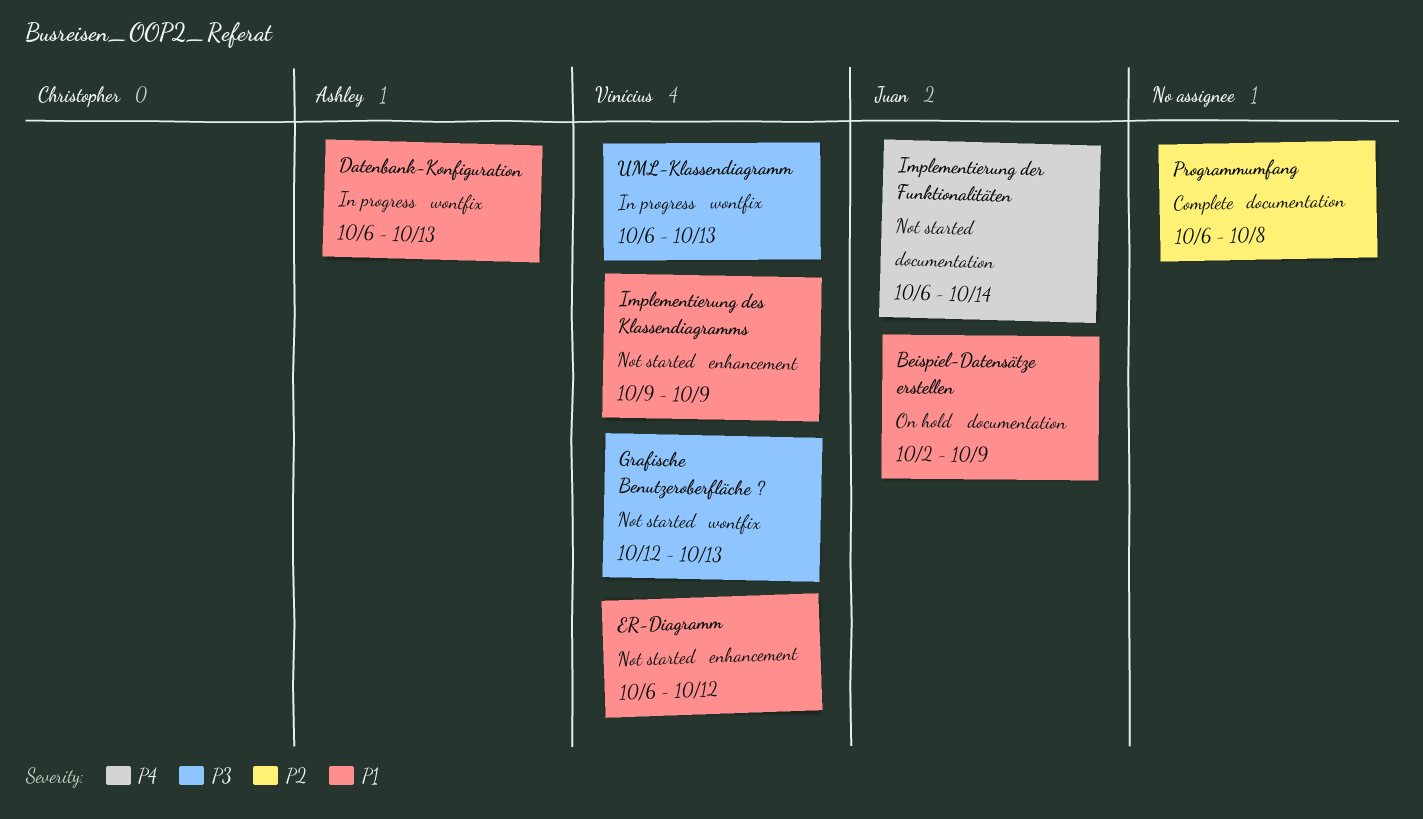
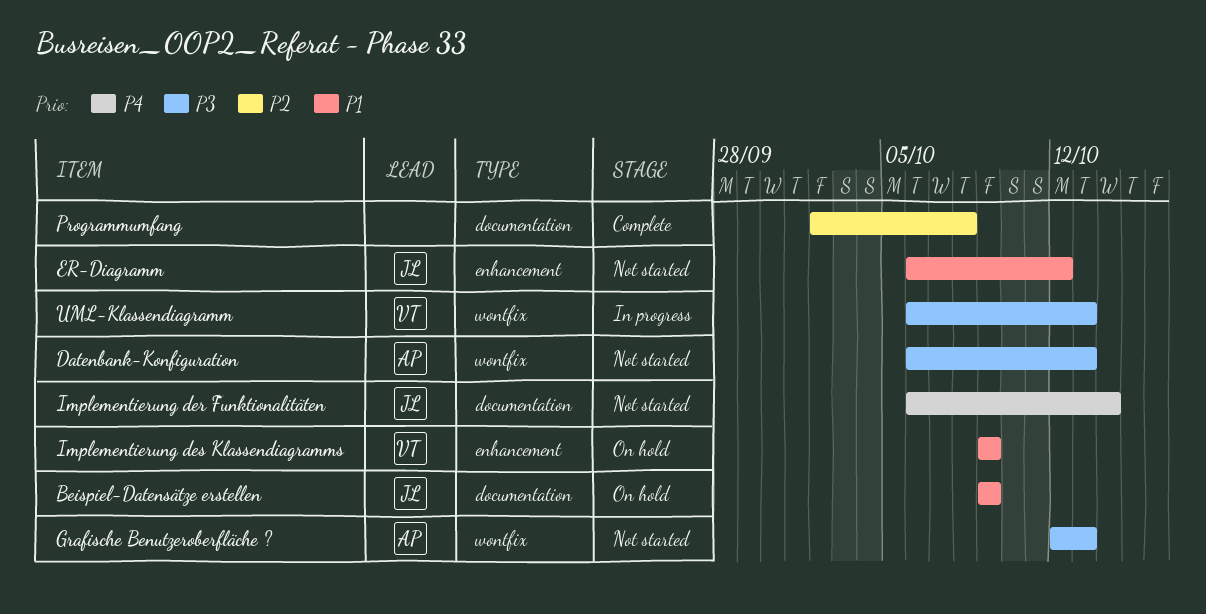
Beispiel-Datensätze erstellen, start: Oct 2 -> Oct 9
Datenbank-Konfiguration, status: In progress -> Not started
Datenbank-Konfiguration, priority: P1 -> P3
ER-Diagramm, owner: Vinícius -> Juan
Grafische Benutzeroberfläche ?, owner: Vinícius -> Ashley
Implementierung des Klassendiagramms, status: Not started -> On hold
Programmumfang, start: Oct 6 -> Oct 2

